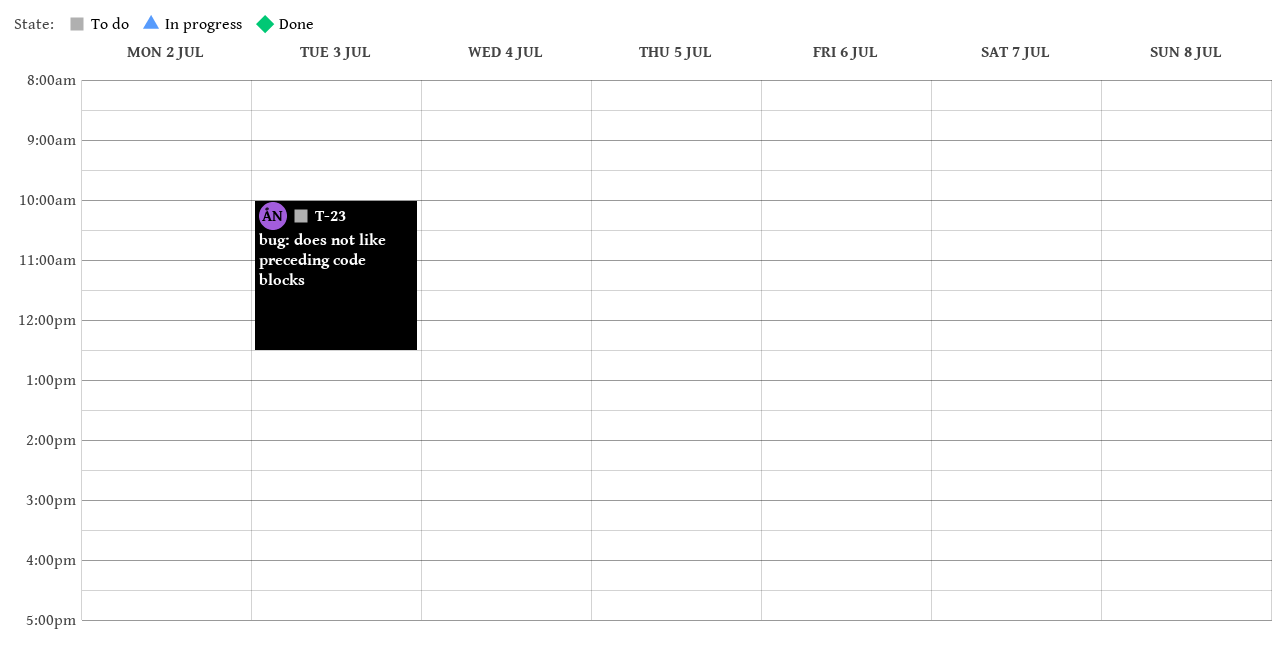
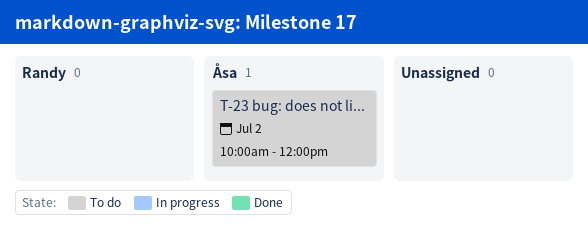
T-23, day: Jul 3 -> Jul 2
T-23, ends: 12:30 -> 12:00

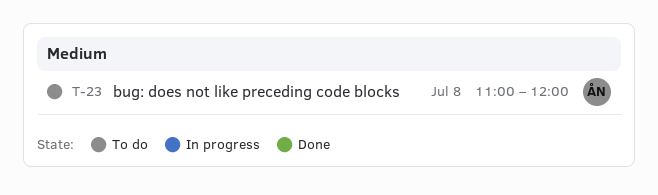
T-23, day: Jul 2 -> Jul 8
T-23, begins: 10:00 -> 11:00

